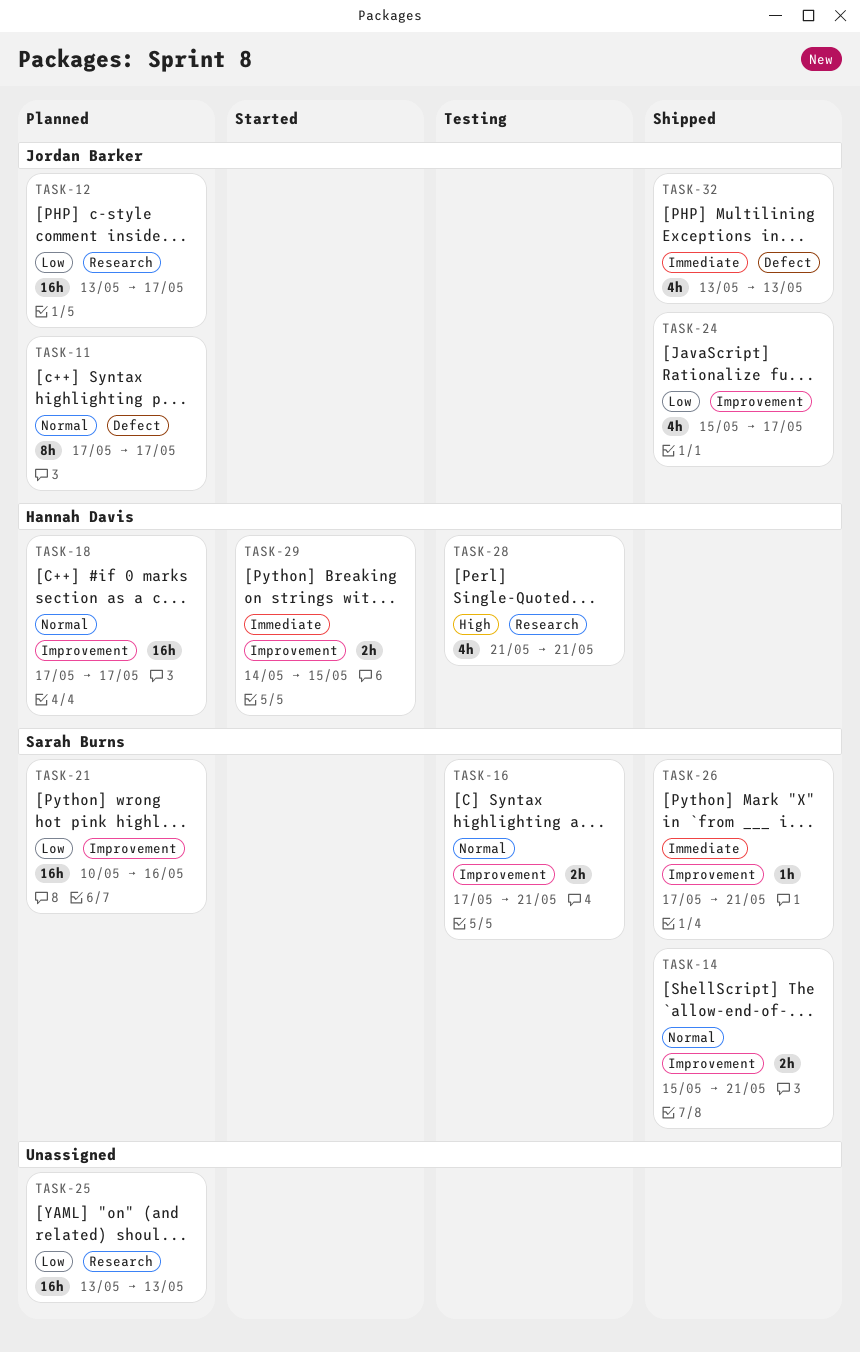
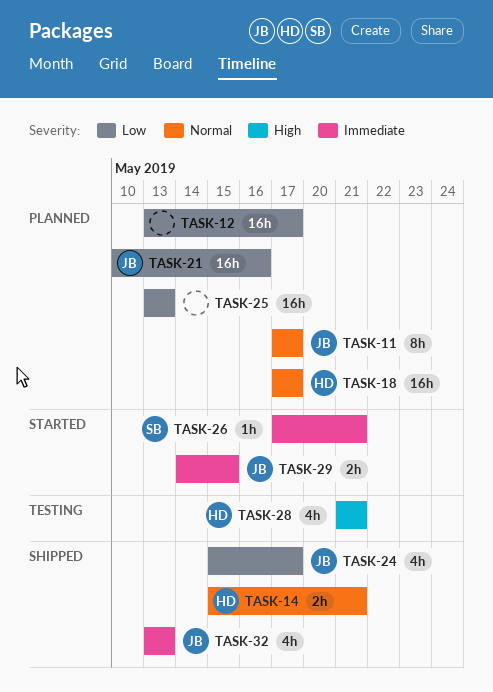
TASK-12, owner: Jordan Barker -> none
TASK-14, owner: Sarah Burns -> Hannah Davis
TASK-16: present -> none
TASK-21, owner: Sarah Burns -> Jordan Barker
TASK-26, status: Shipped -> Started
TASK-29, owner: Hannah Davis -> Jordan Barker

